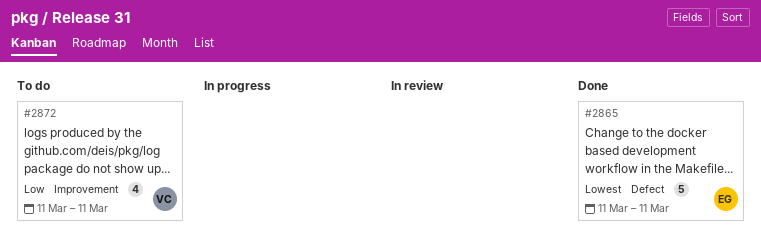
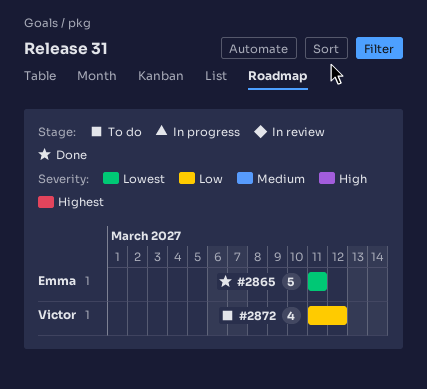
#2872, due: Mar 11 -> Mar 12

